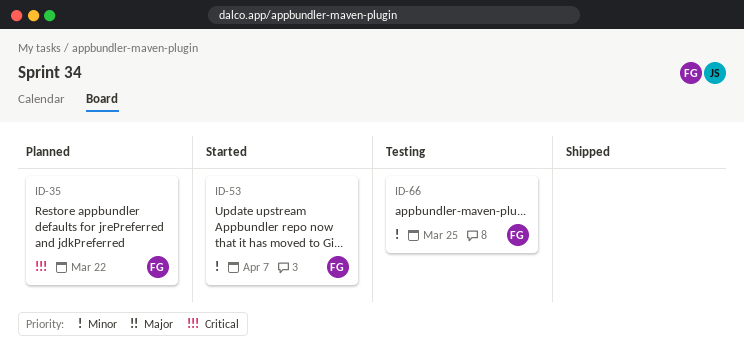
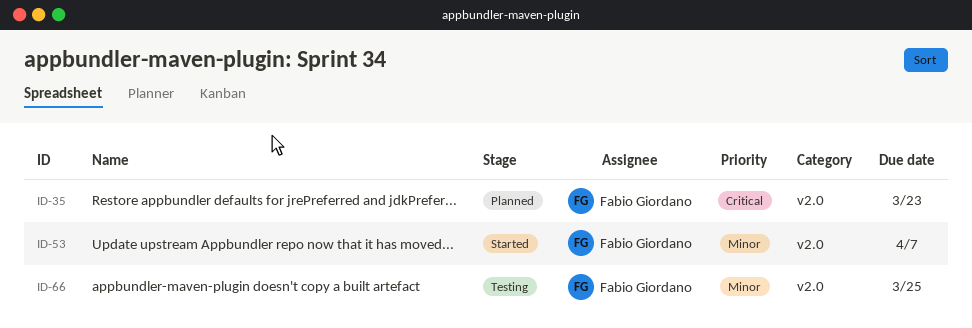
ID-35, due: Mar 22 -> Mar 23

